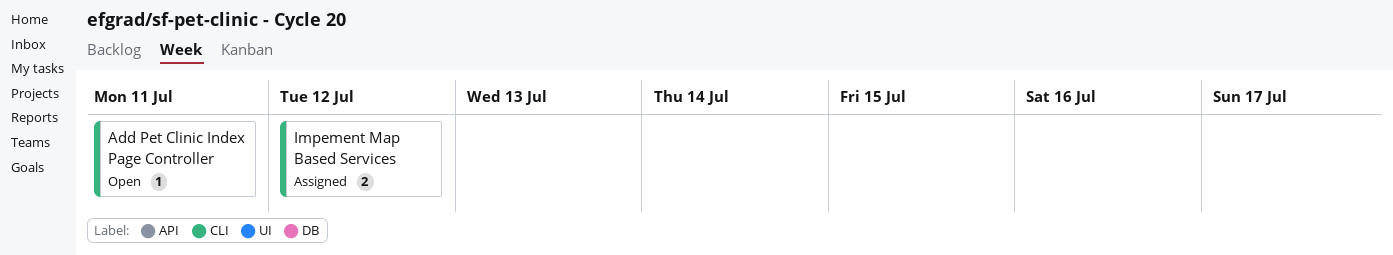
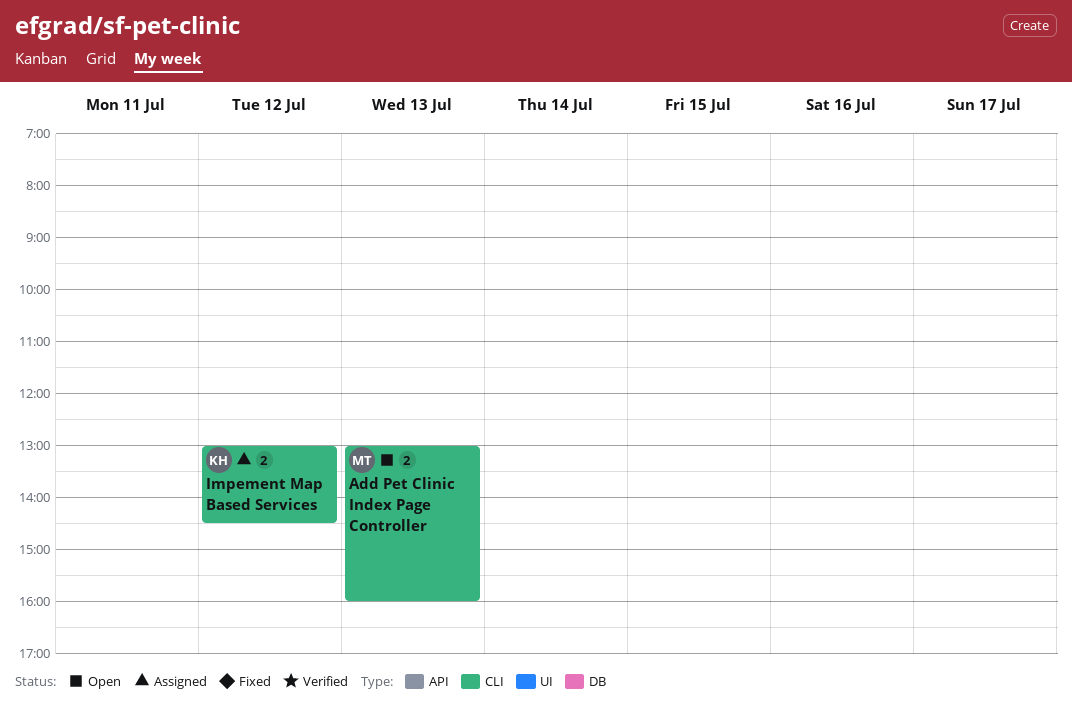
Add Pet Clinic Index Page Controller, estimate: 1 -> 2
Add Pet Clinic Index Page Controller, day: Jul 11 -> Jul 13

